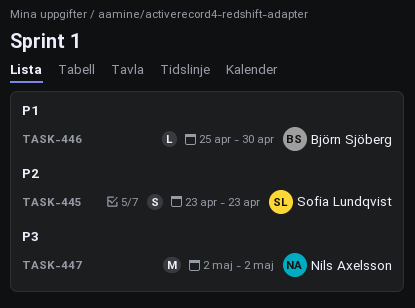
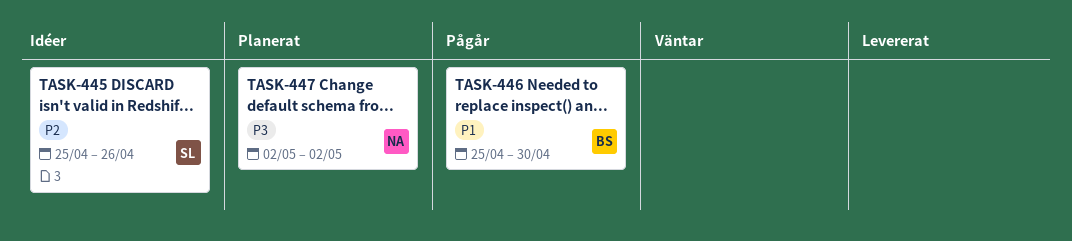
TASK-445, start: Apr 23 -> Apr 25
TASK-445, due: Apr 23 -> Apr 26

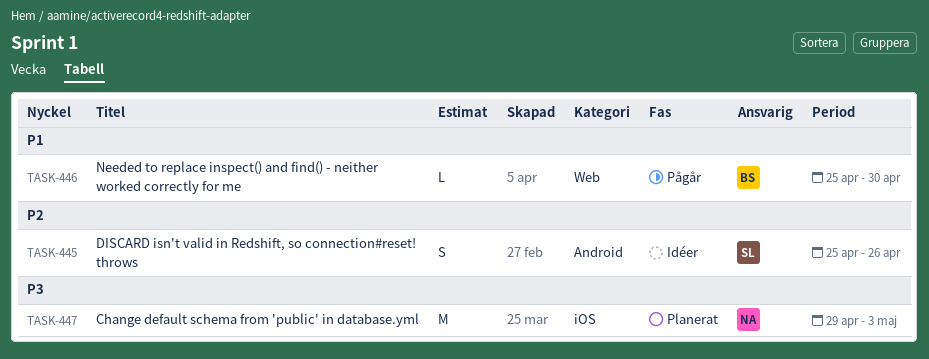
TASK-447, start: May 2 -> Apr 29
TASK-447, due: May 2 -> May 3

